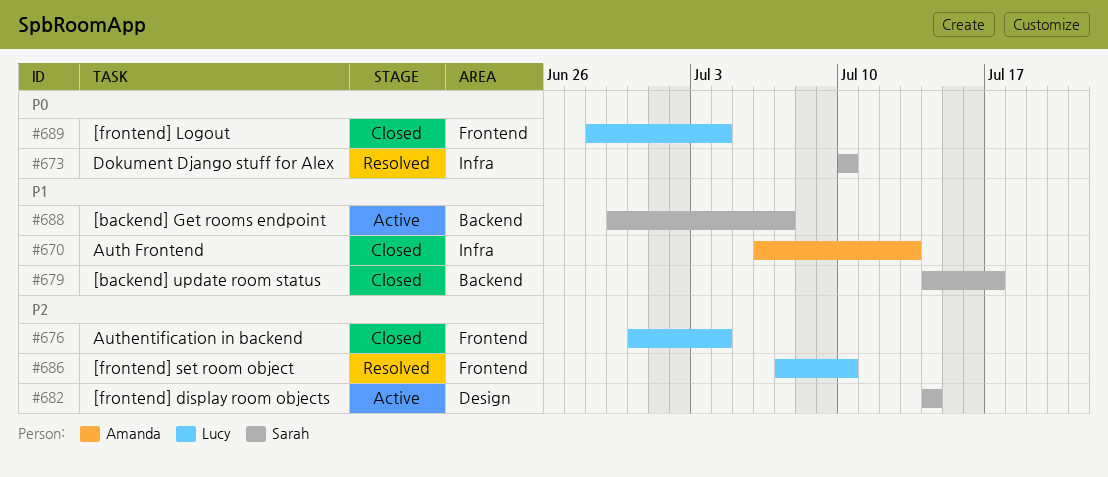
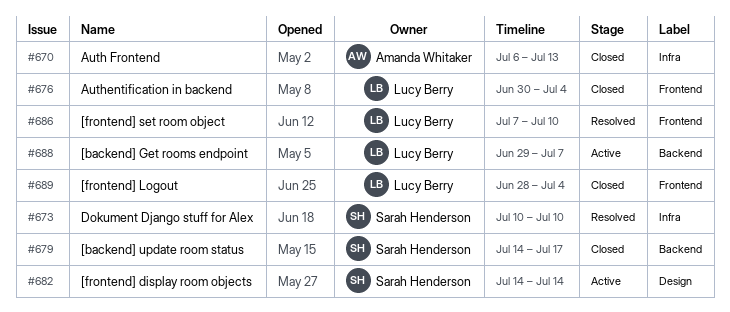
#688, owner: Sarah Henderson -> Lucy Berry

